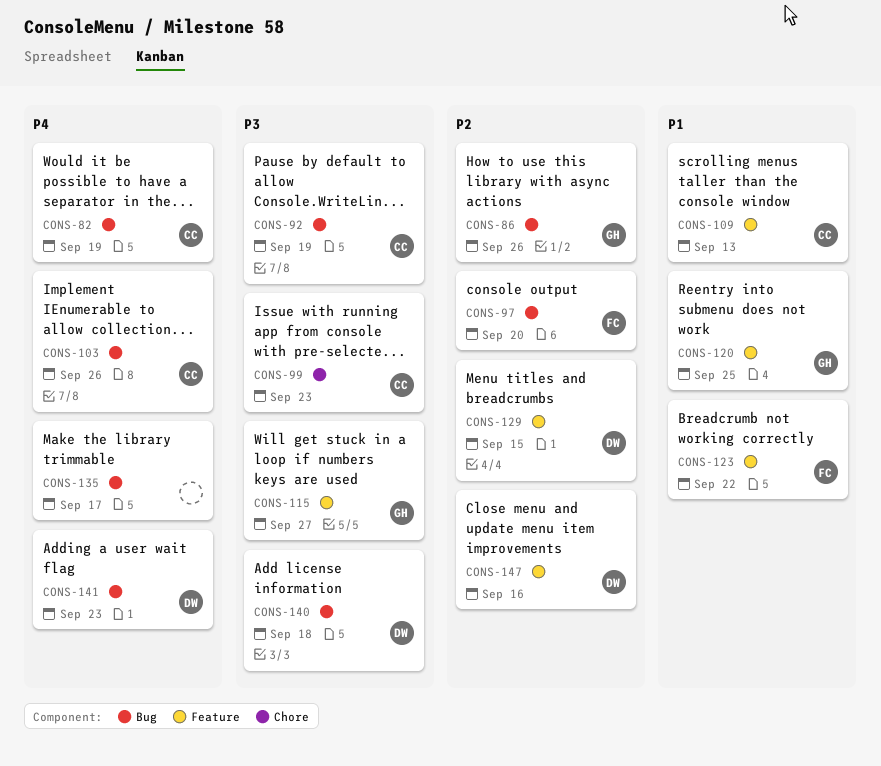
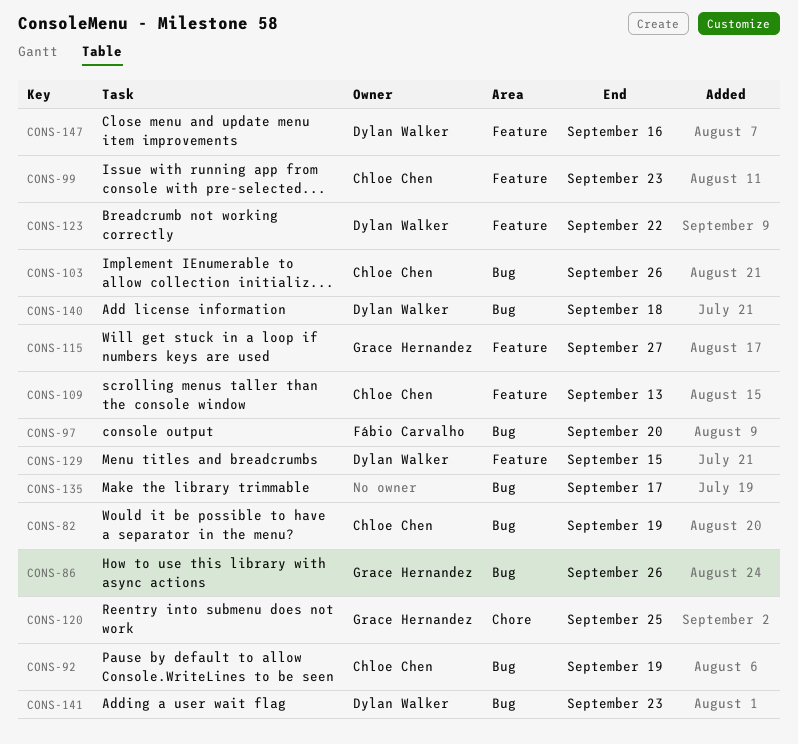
CONS-99, label: Chore -> Feature
CONS-120, label: Feature -> Chore
CONS-123, owner: Fábio Carvalho -> Dylan Walker

